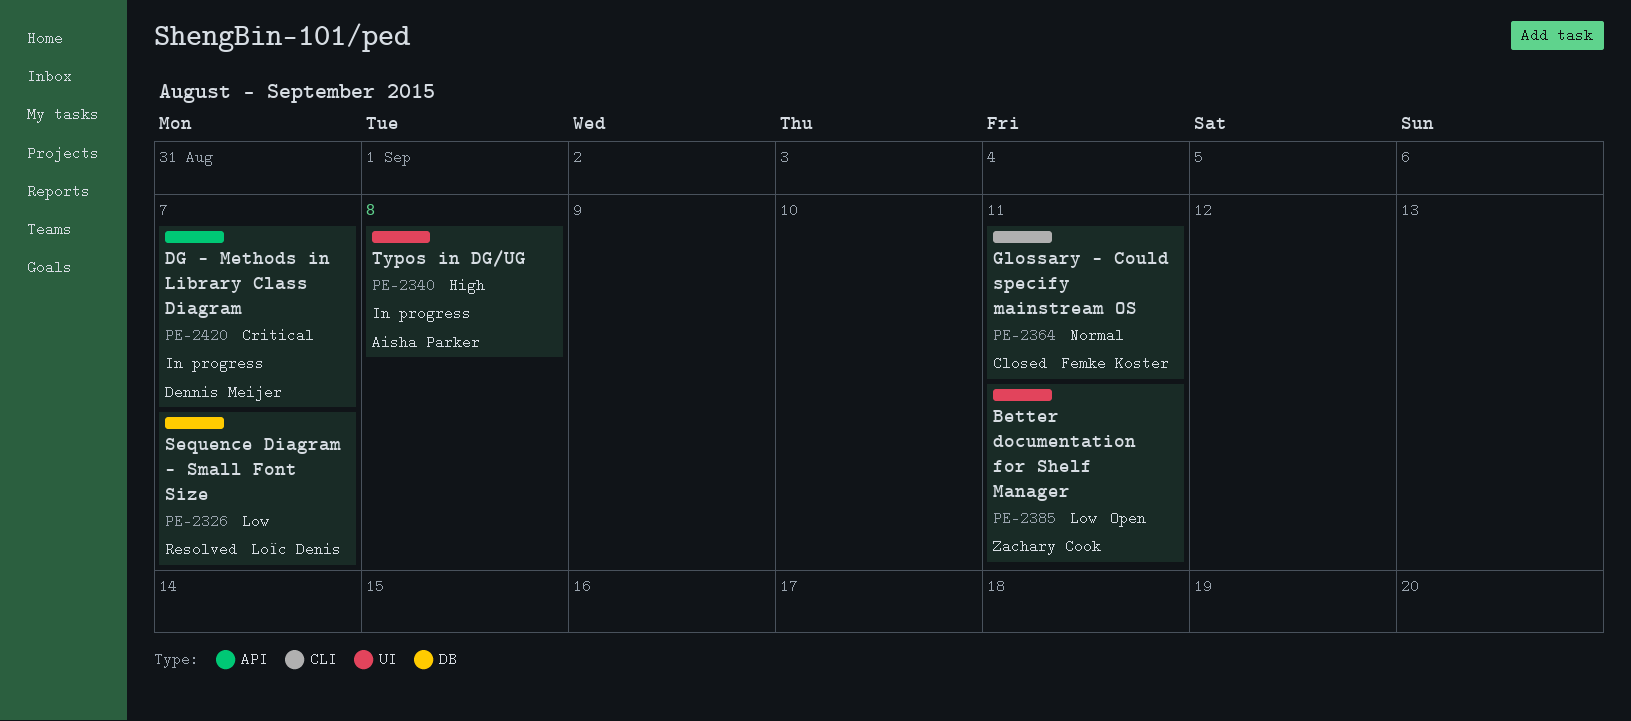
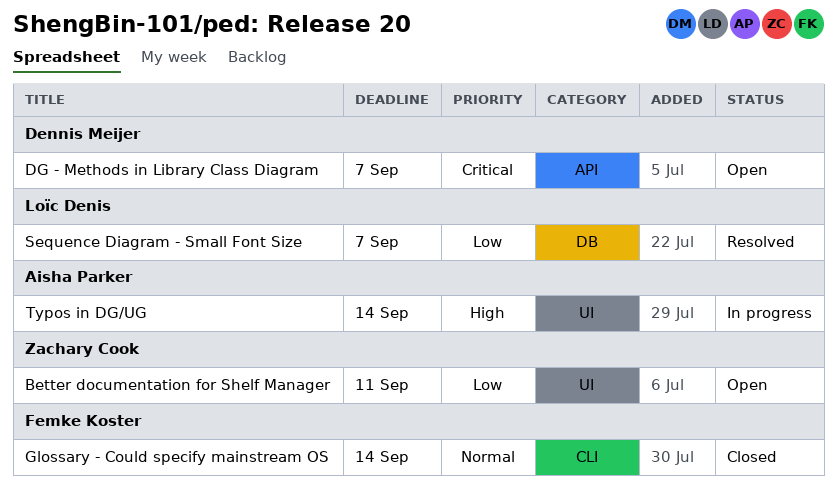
DG - Methods in Library Class Diagram, status: In progress -> Open
Glossary - Could specify mainstream OS, due: Sep 11 -> Sep 14
Typos in DG/UG, due: Sep 8 -> Sep 14

